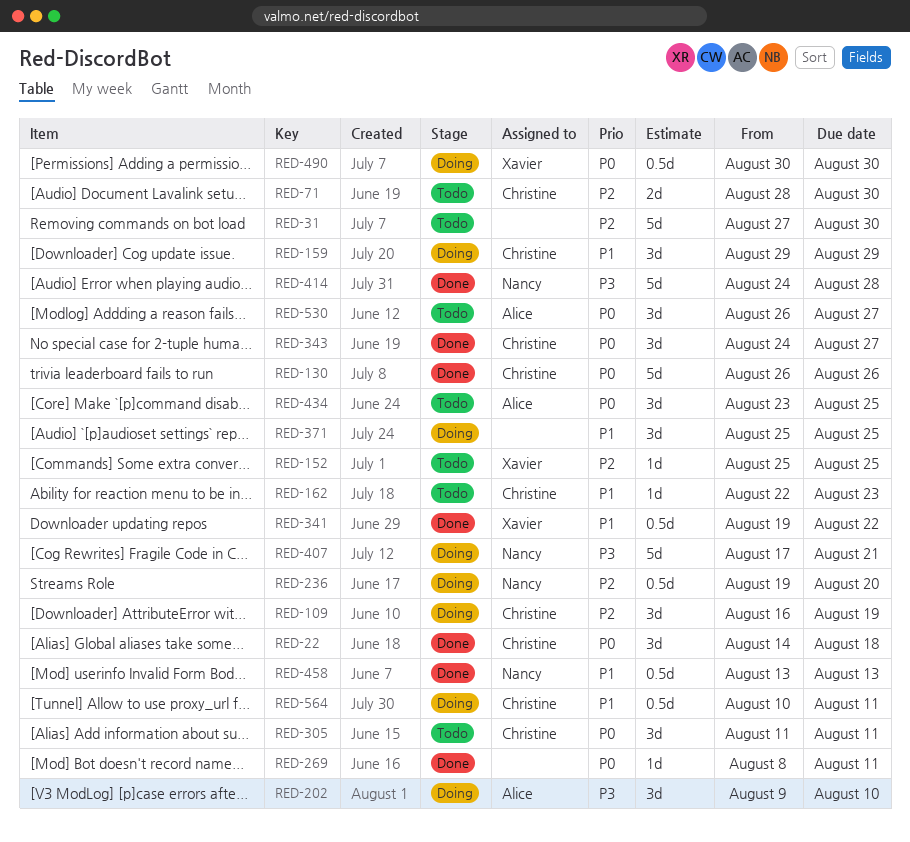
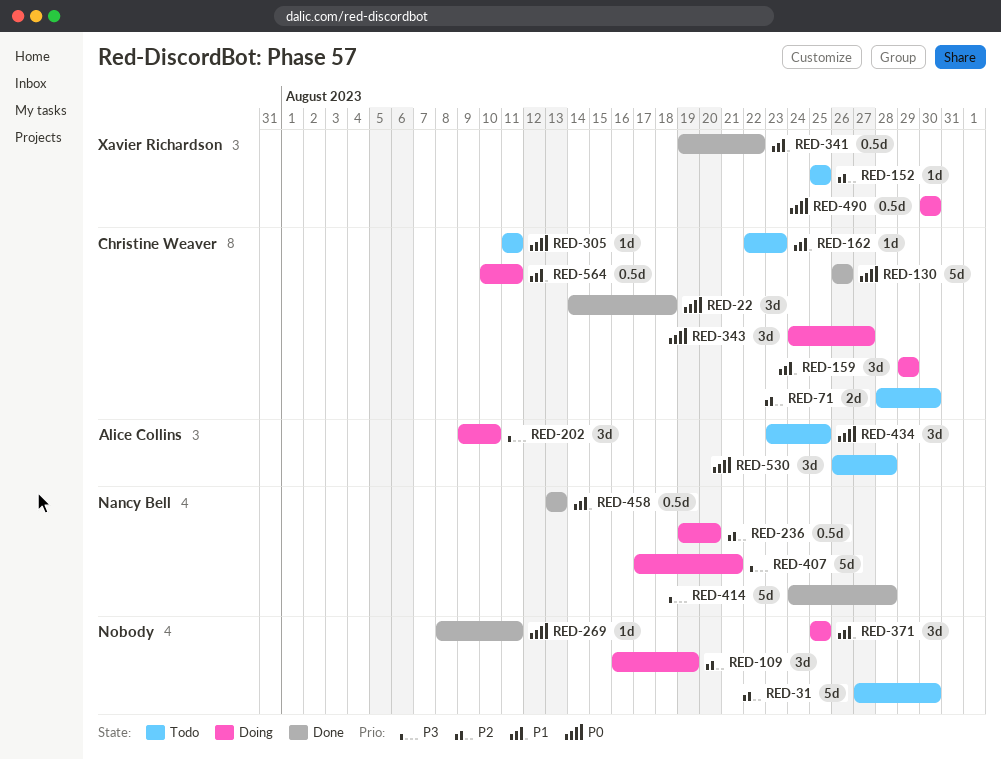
RED-109, owner: Christine Weaver -> none
RED-305, estimate: 3d -> 1d
RED-343, status: Done -> Doing
RED-530, due: Aug 27 -> Aug 28

